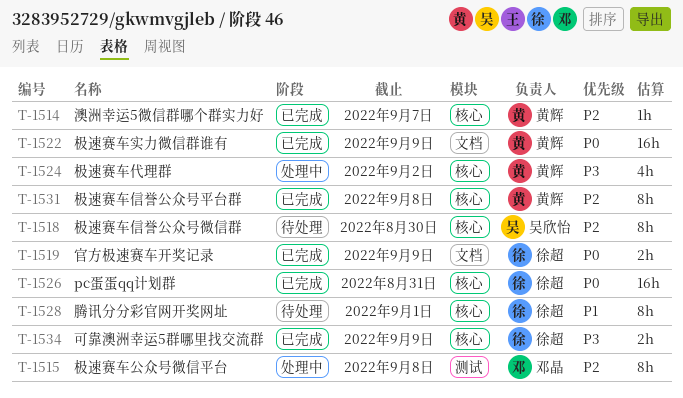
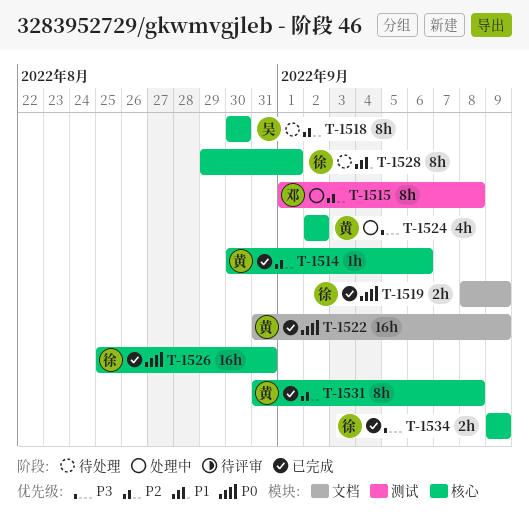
T-1514, due: Sep 7 -> Sep 6

